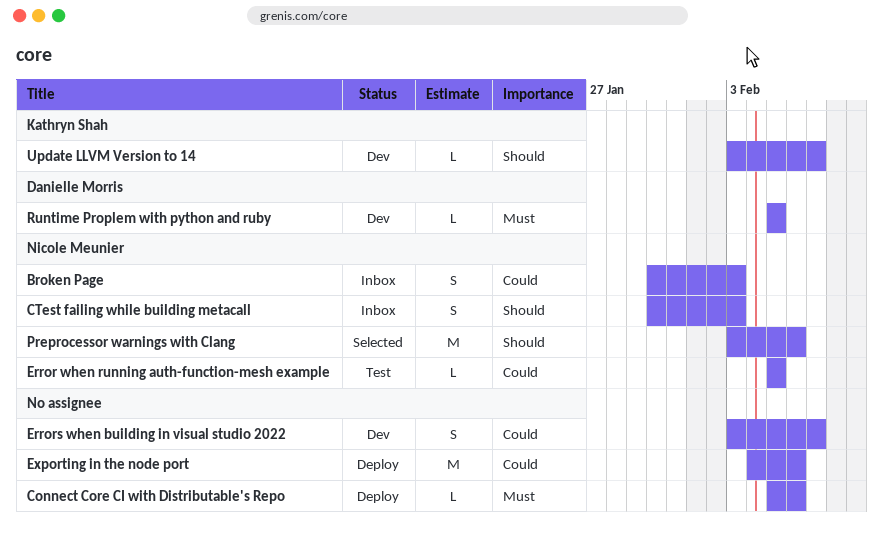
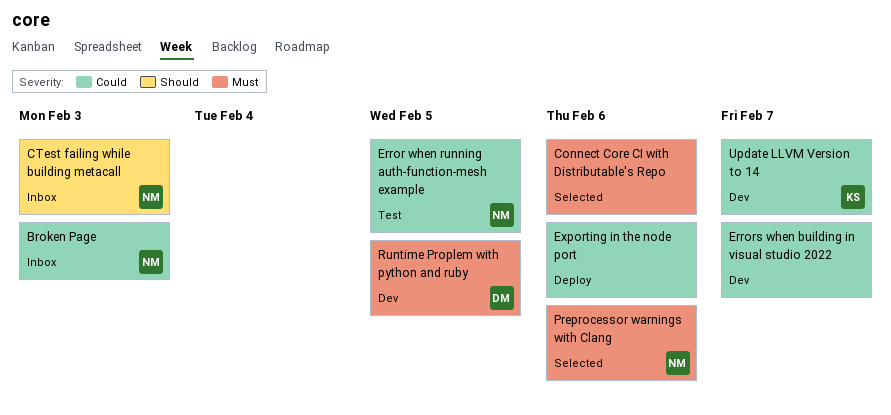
Connect Core CI with Distributable's Repo, status: Deploy -> Selected
Preprocessor warnings with Clang, priority: Should -> Must
Update LLVM Version to 14, priority: Should -> Could

